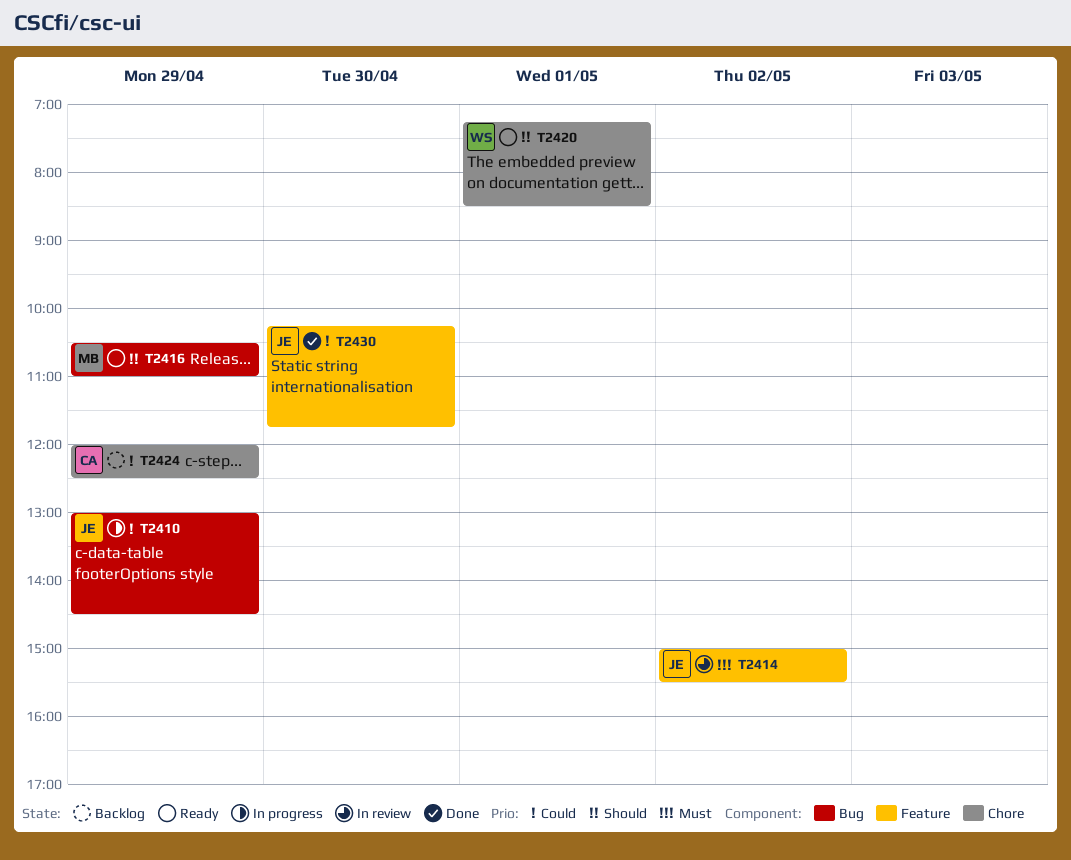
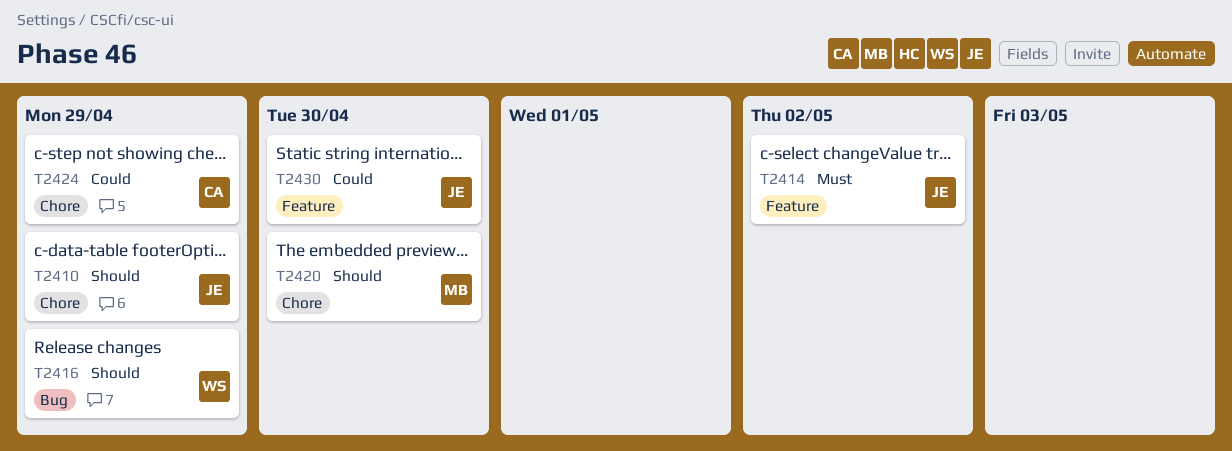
T2410, priority: Could -> Should
T2410, label: Bug -> Chore
T2416, owner: MB -> WS
T2420, owner: WS -> MB
T2420, day: May 1 -> Apr 30

